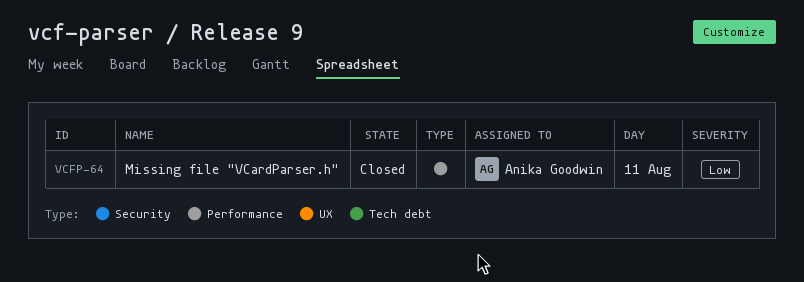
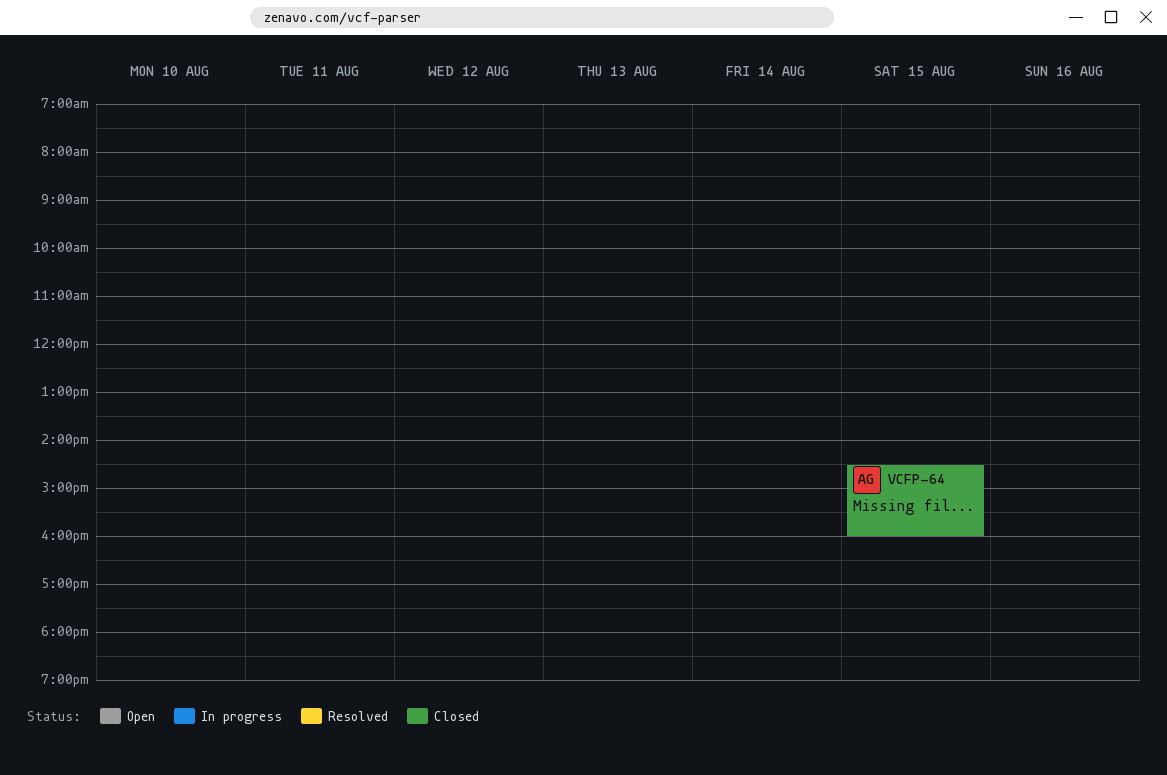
VCFP-64, day: Aug 11 -> Aug 15

